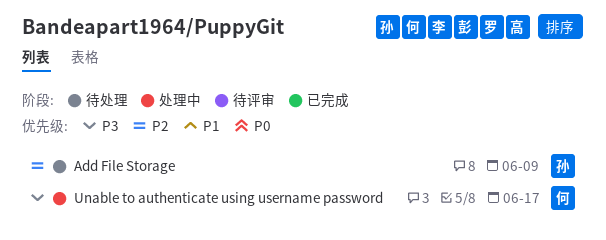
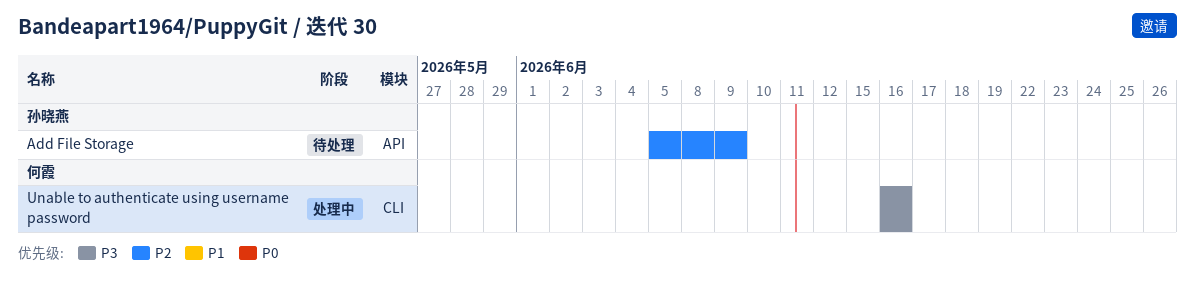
Unable to authenticate using username password, due: Jun 17 -> Jun 16

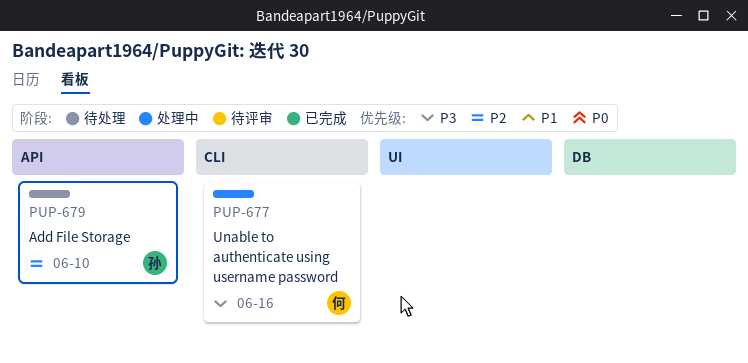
Add File Storage, due: Jun 9 -> Jun 10

